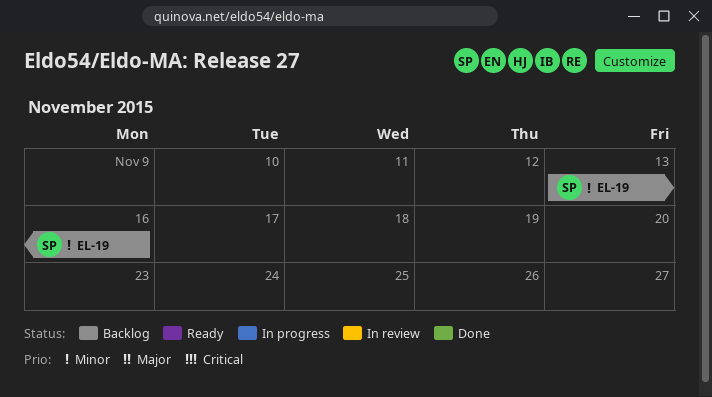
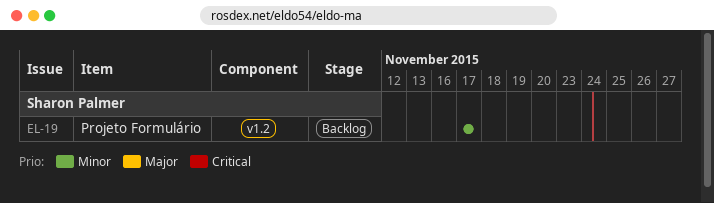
EL-19, start: Nov 13 -> Nov 17
EL-19, due: Nov 16 -> Nov 17

